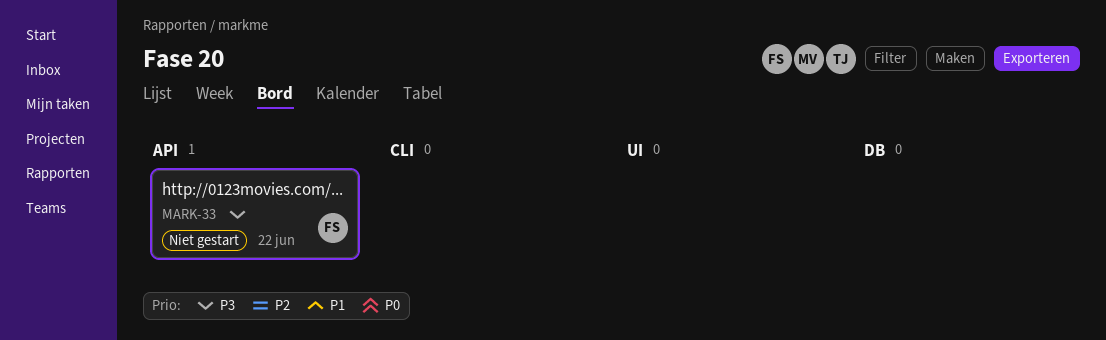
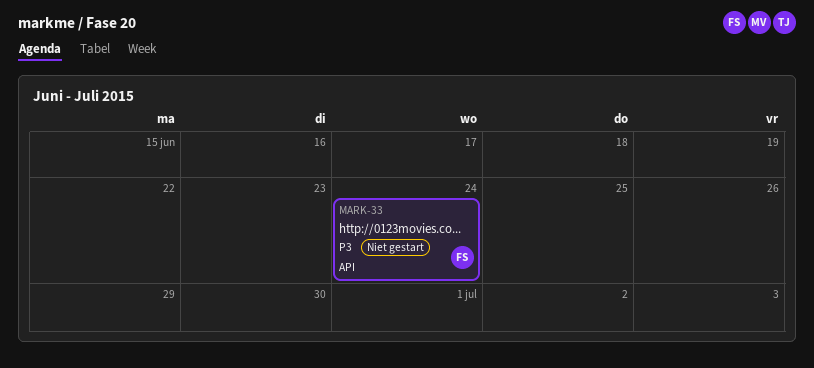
MARK-33, due: Jun 22 -> Jun 24

